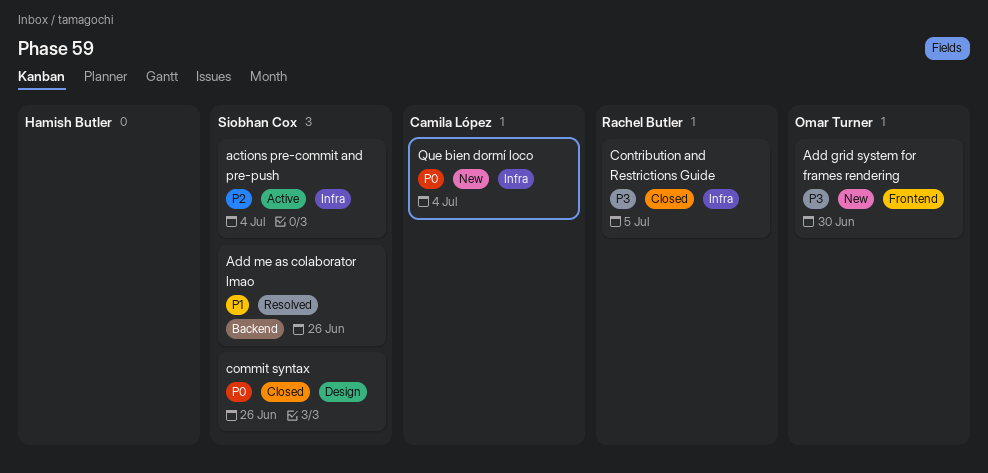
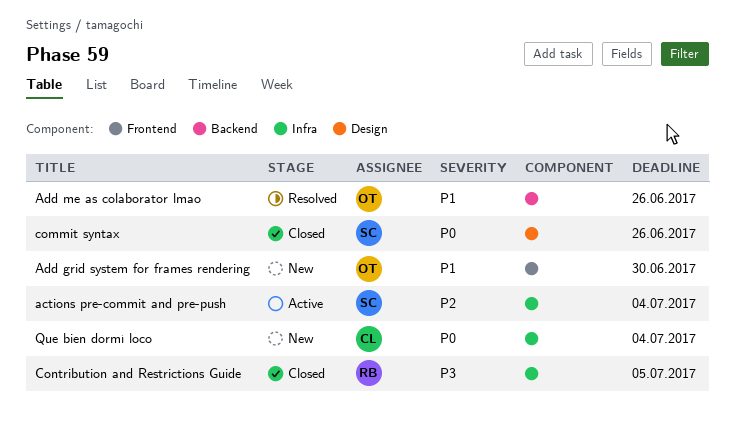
Add grid system for frames rendering, priority: P3 -> P1
Add me as colaborator lmao, owner: Siobhan Cox -> Omar Turner

